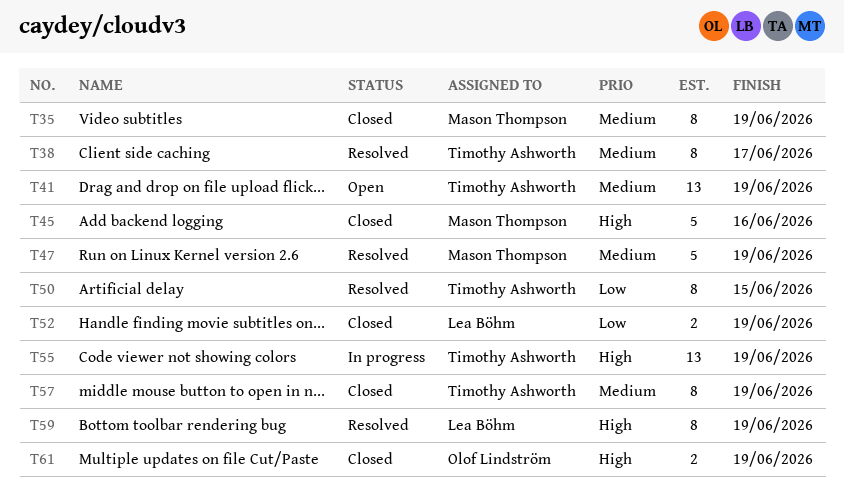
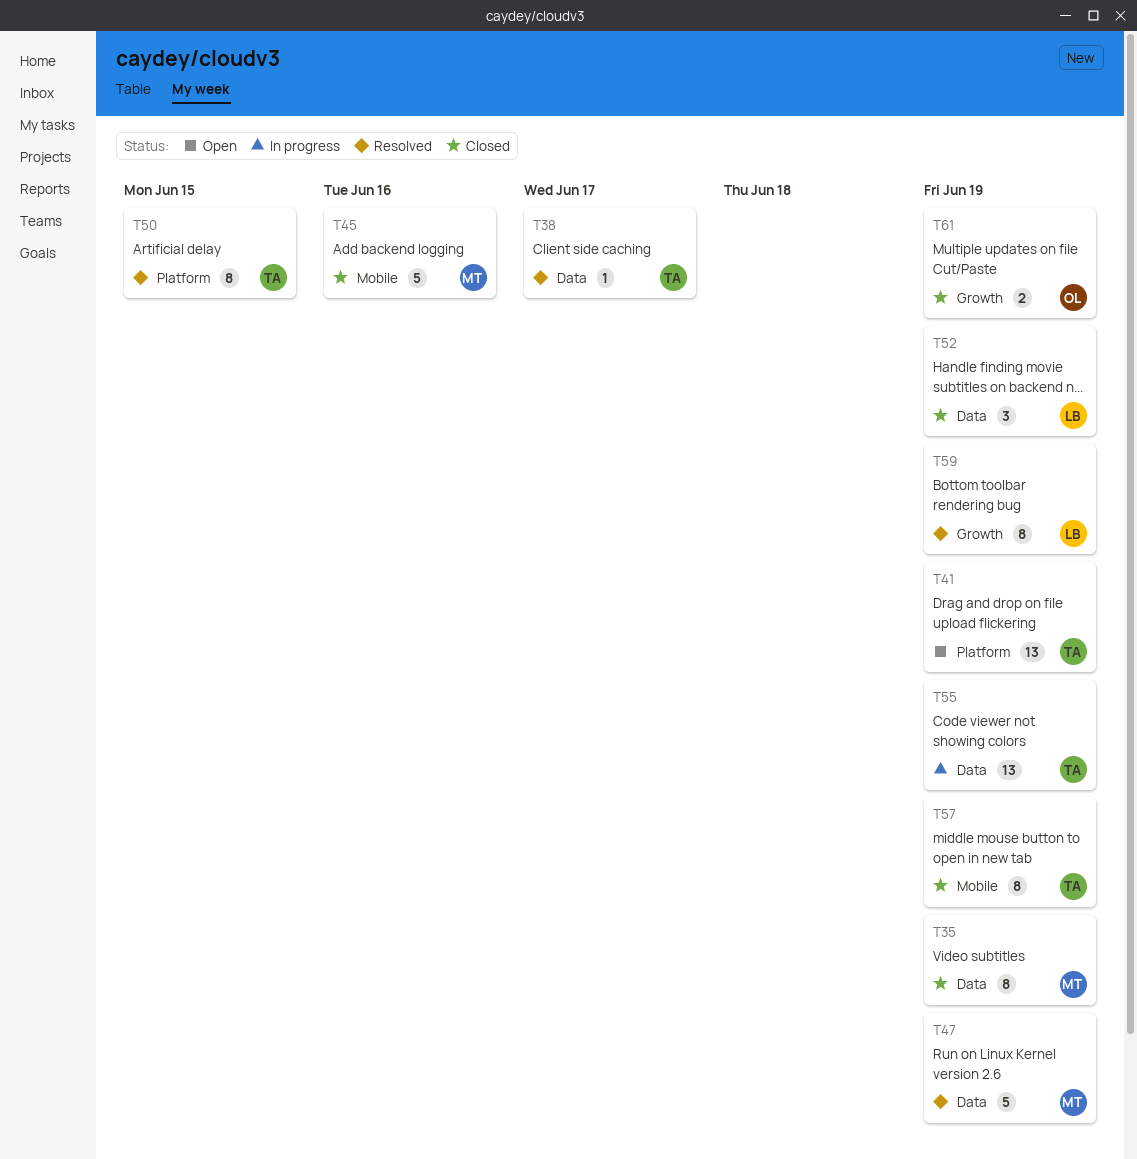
T38, estimate: 8 -> 1
T52, estimate: 2 -> 3

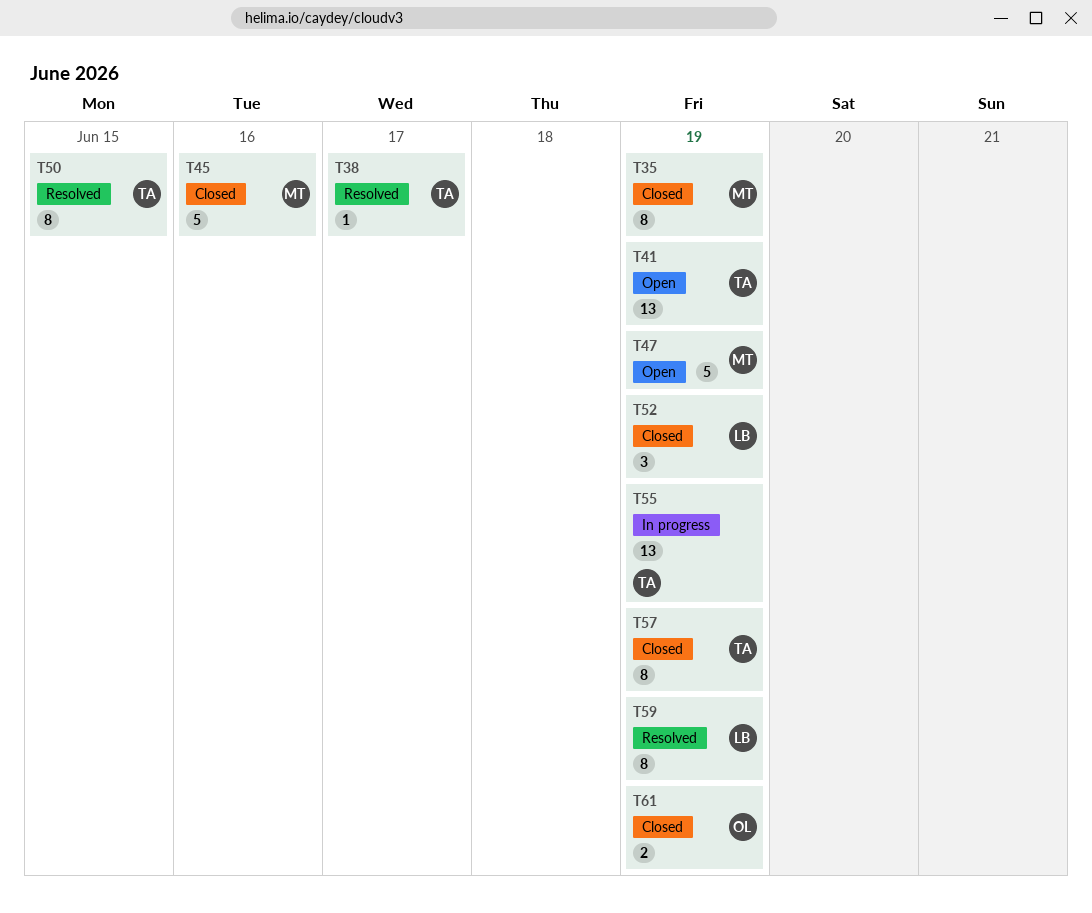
T47, status: Resolved -> Open

